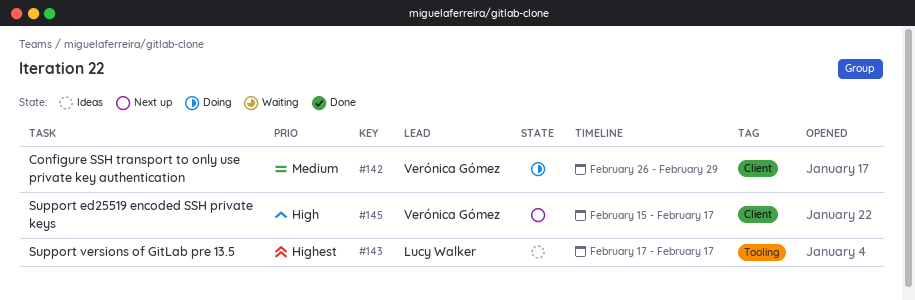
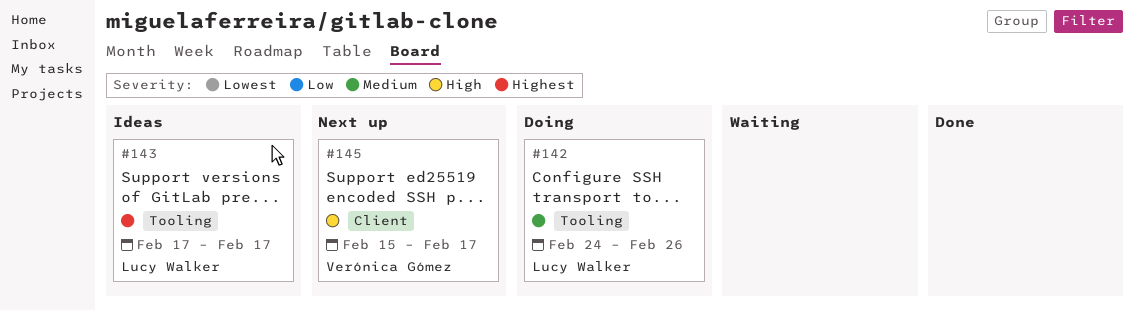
#142, owner: Verónica Gómez -> Lucy Walker
#142, label: Client -> Tooling
#142, start: Feb 26 -> Feb 24
#142, due: Feb 29 -> Feb 26

